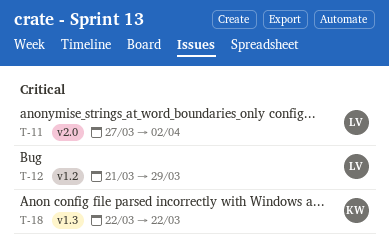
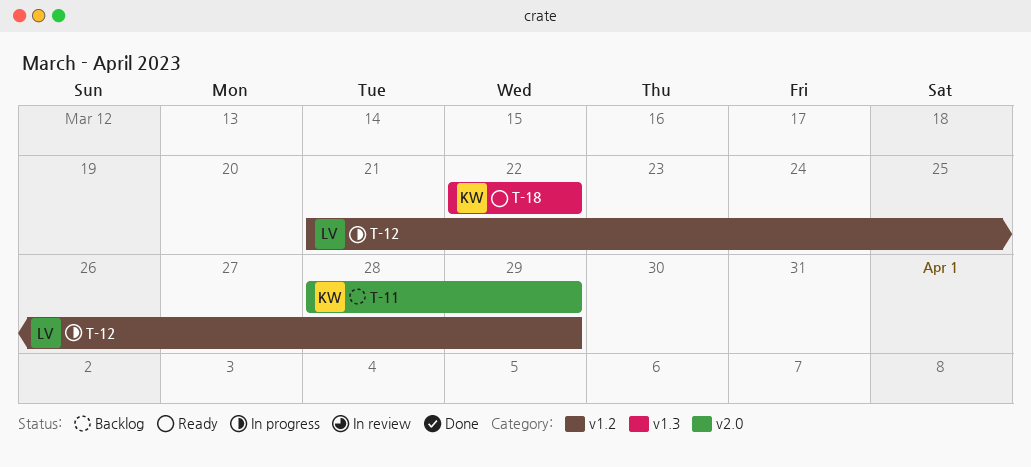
T-11, owner: LV -> KW
T-11, start: Mar 27 -> Mar 28
T-11, due: Apr 2 -> Mar 29

